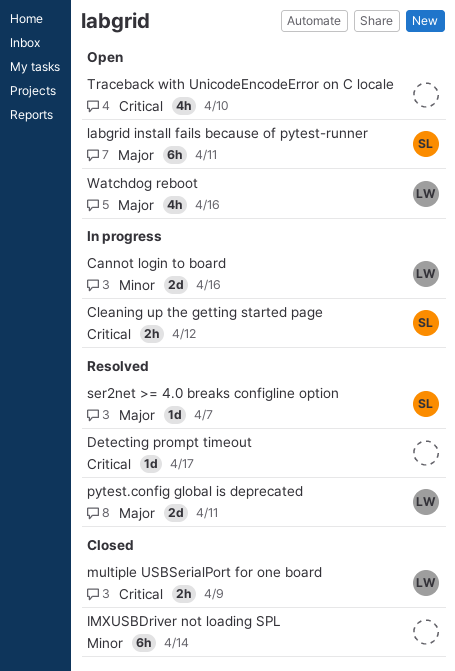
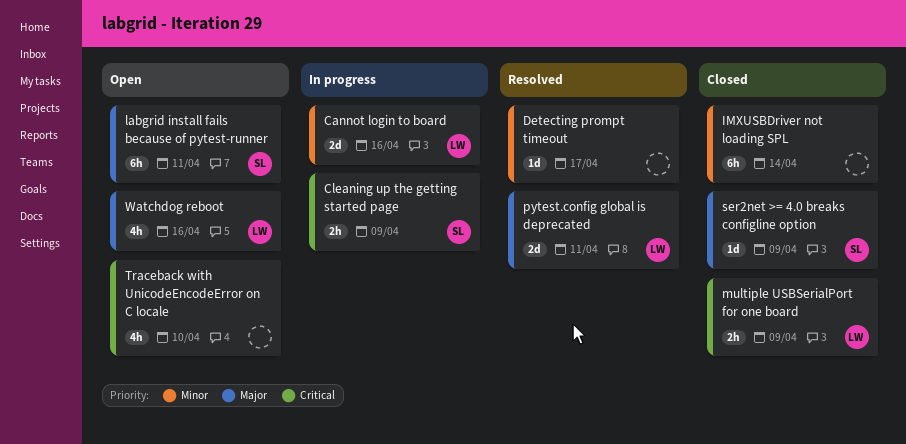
Cleaning up the getting started page, due: Apr 12 -> Apr 9
Detecting prompt timeout, priority: Critical -> Minor
ser2net >= 4.0 breaks configline option, status: Resolved -> Closed
ser2net >= 4.0 breaks configline option, due: Apr 7 -> Apr 9

